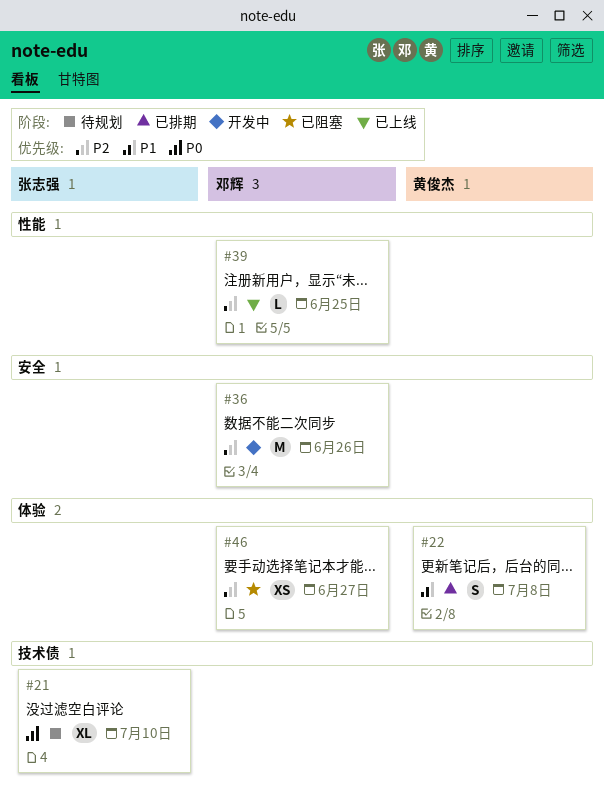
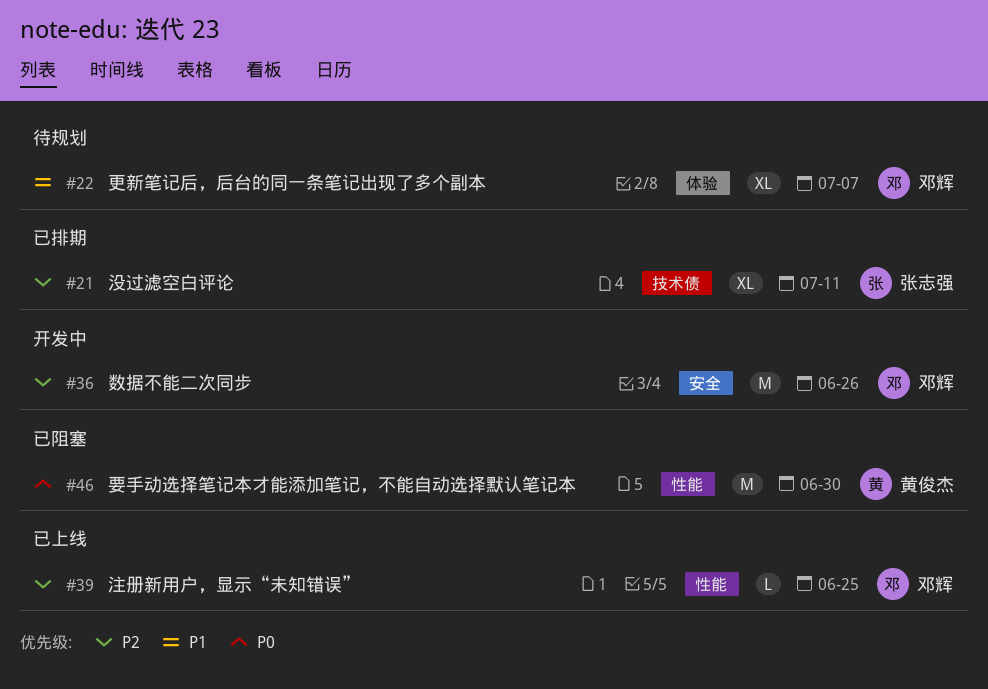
#21, status: 待规划 -> 已排期
#21, priority: P0 -> P2
#21, due: Jul 10 -> Jul 11
#22, status: 已排期 -> 待规划
#22, owner: 黄俊杰 -> 邓辉
#22, estimate: S -> XL
#22, due: Jul 8 -> Jul 7
#46, owner: 邓辉 -> 黄俊杰
#46, priority: P2 -> P0
#46, label: 体验 -> 性能
#46, estimate: XS -> M
#46, due: Jun 27 -> Jun 30

